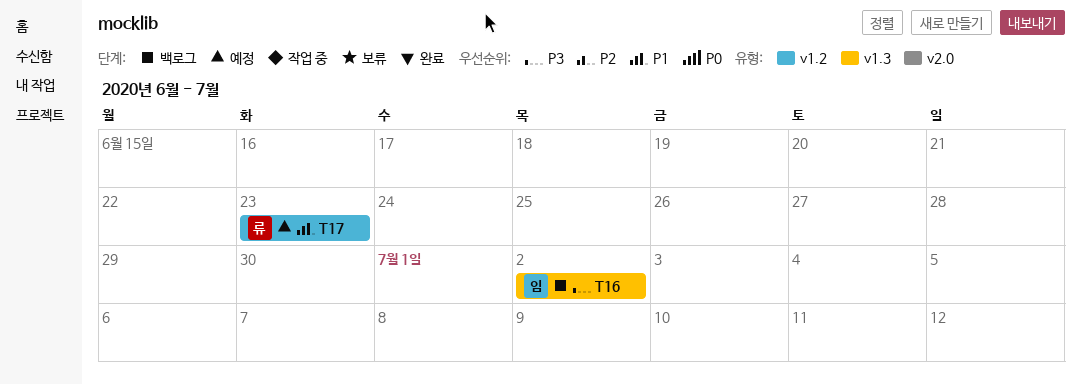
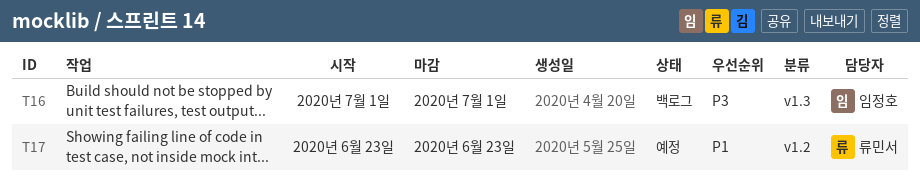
T16, start: Jul 2 -> Jul 1
T16, due: Jul 2 -> Jul 1

